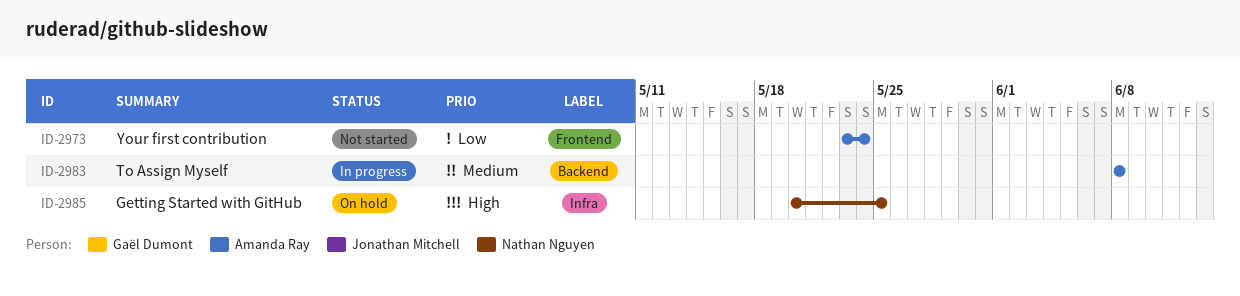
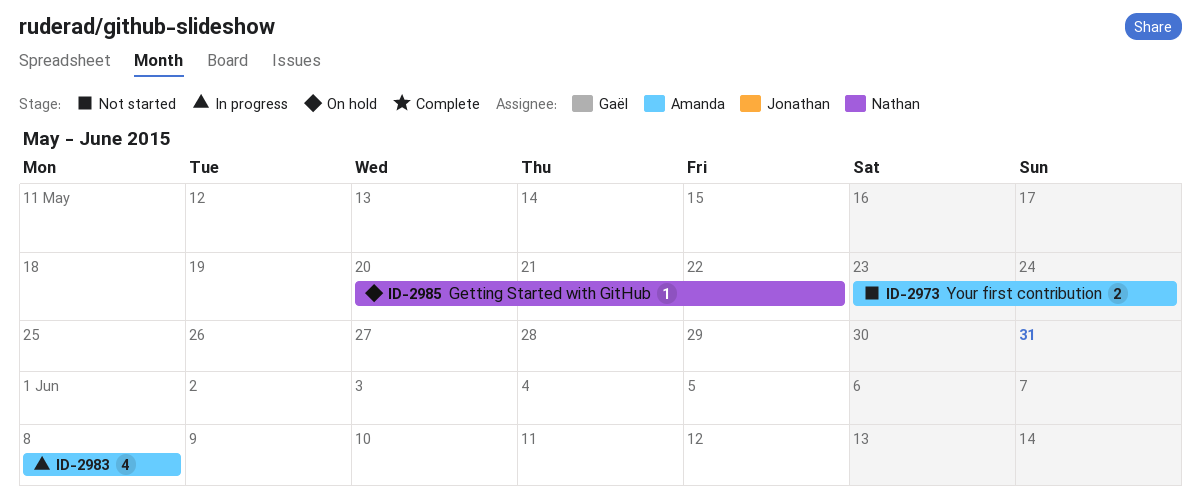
ID-2985, due: May 25 -> May 22

